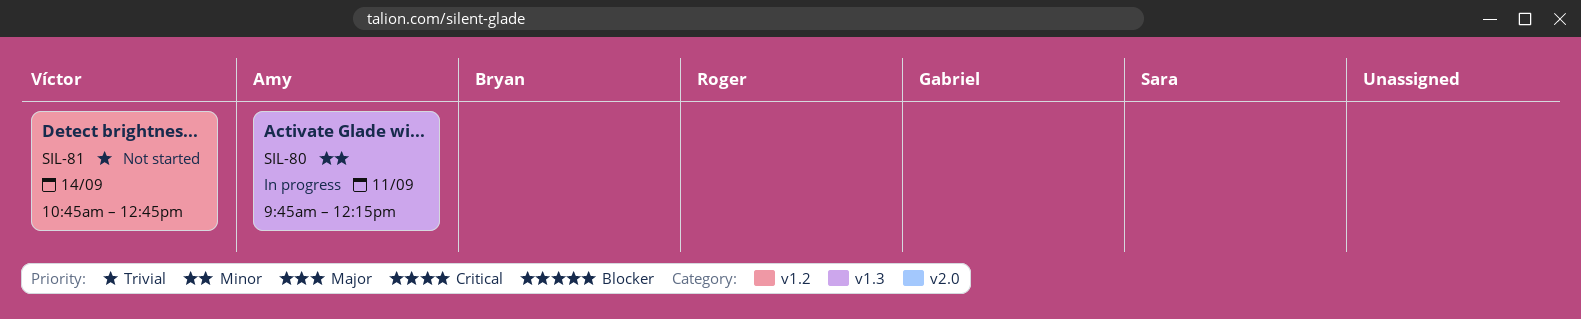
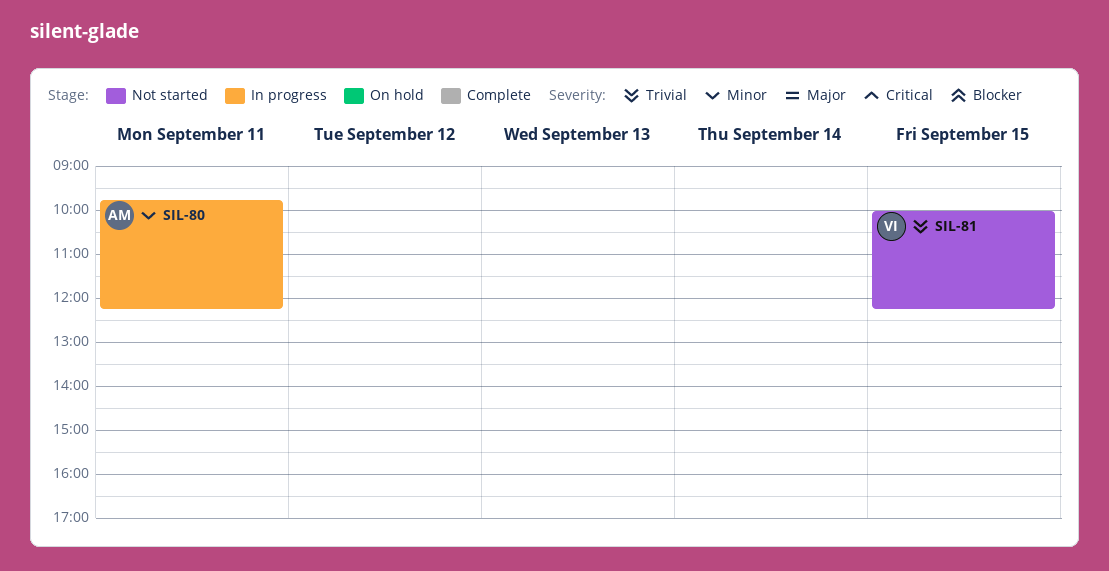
SIL-81, day: Sep 14 -> Sep 15
SIL-81, begins: 10:45 -> 10:00
SIL-81, ends: 12:45 -> 12:15

